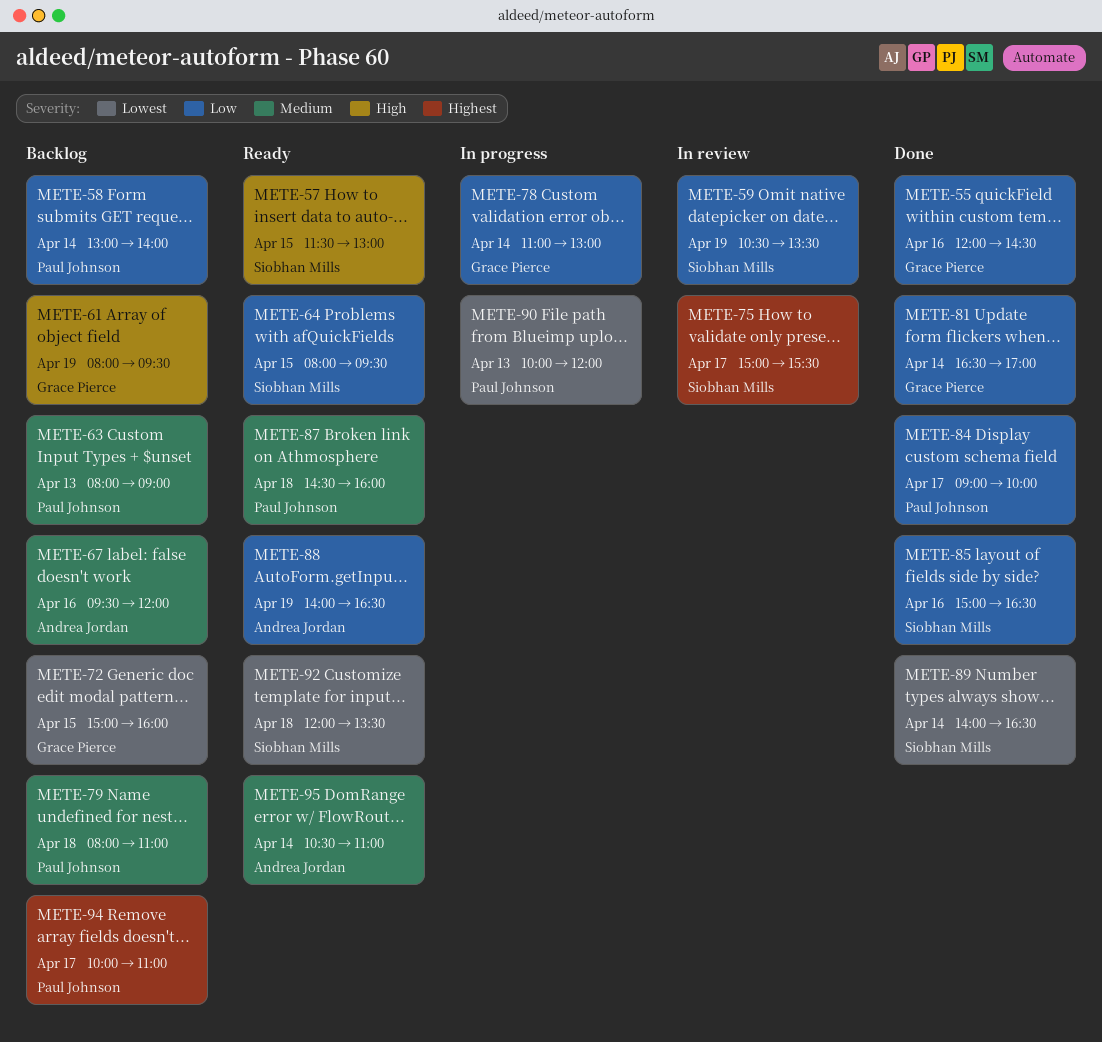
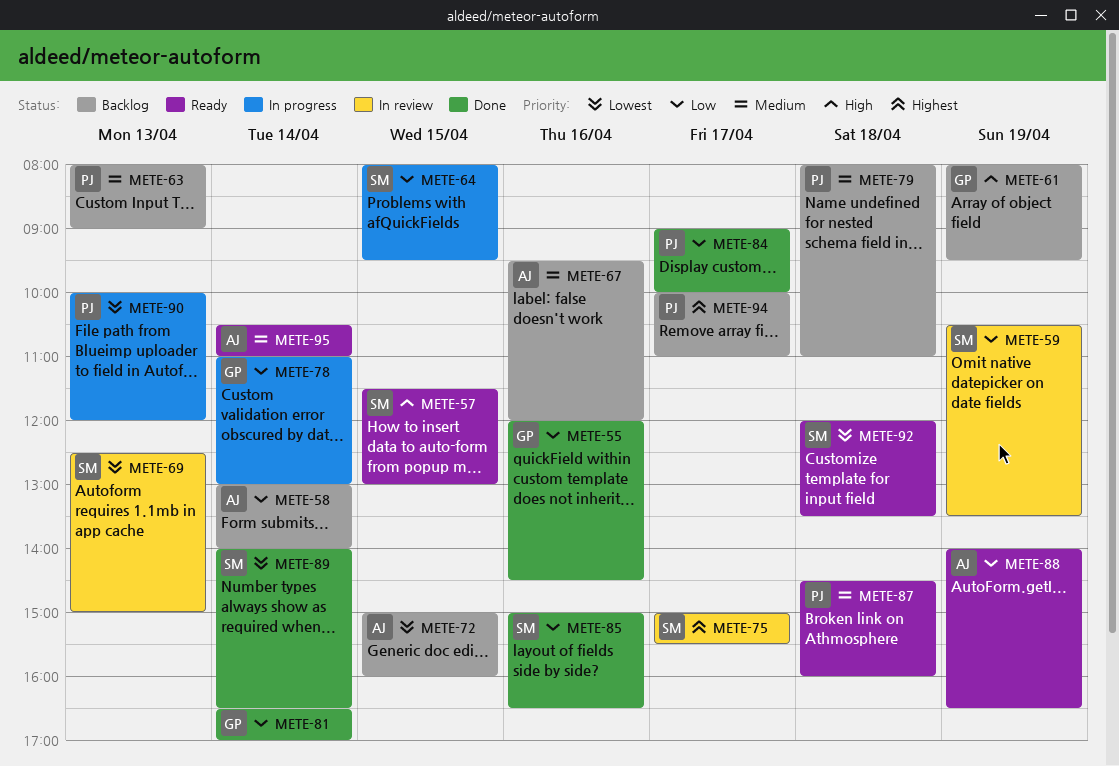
METE-58, owner: Paul Johnson -> Andrea Jordan
METE-64, status: Ready -> In progress
METE-69: none -> present
METE-72, owner: Grace Pierce -> Andrea Jordan

